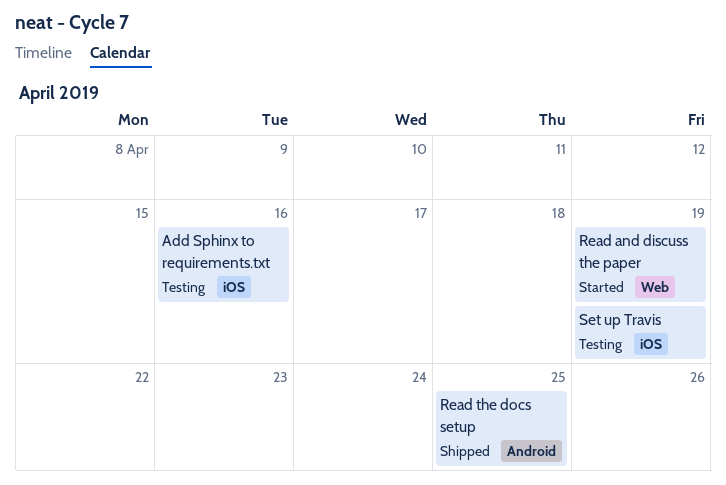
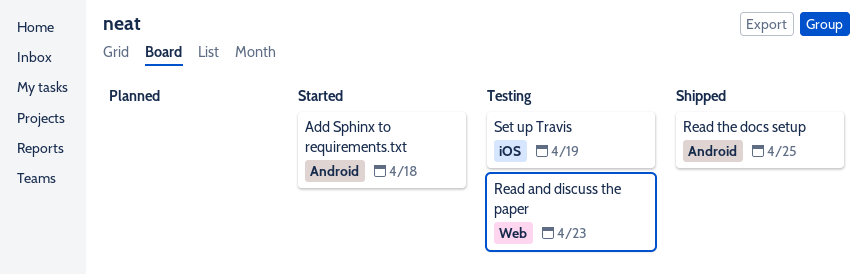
Add Sphinx to requirements.txt, status: Testing -> Started
Add Sphinx to requirements.txt, label: iOS -> Android
Add Sphinx to requirements.txt, due: Apr 16 -> Apr 18
Read and discuss the paper, status: Started -> Testing
Read and discuss the paper, due: Apr 19 -> Apr 23

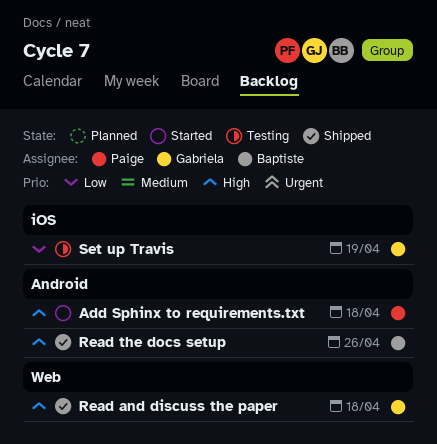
Read and discuss the paper, status: Testing -> Shipped
Read and discuss the paper, due: Apr 23 -> Apr 18
Read the docs setup, due: Apr 25 -> Apr 26

